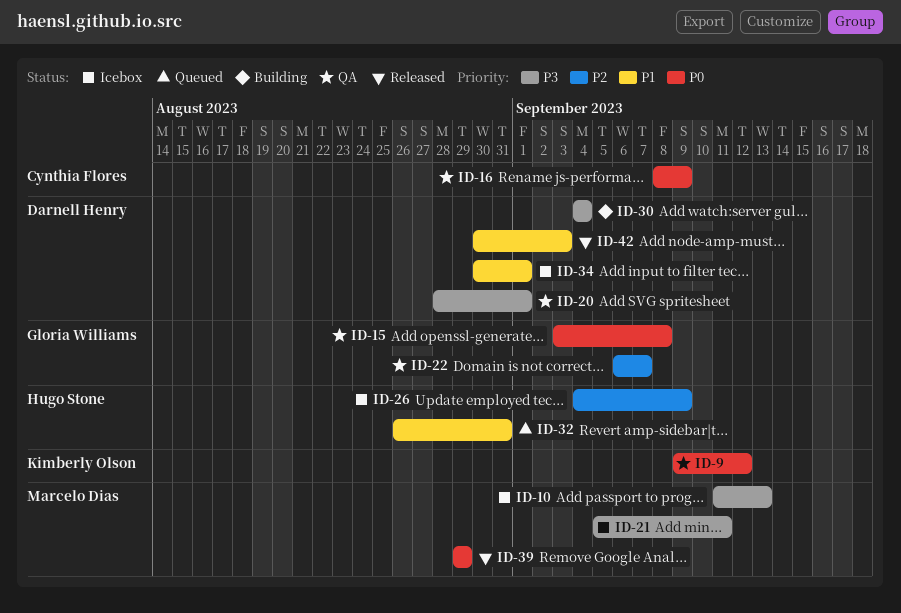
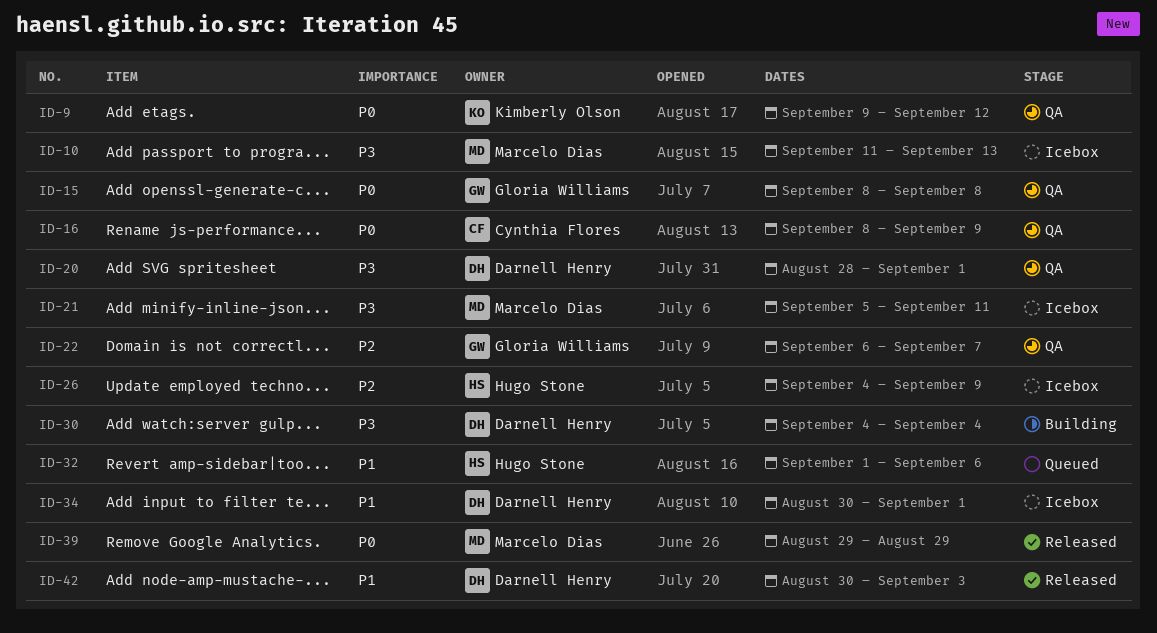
ID-15, start: Sep 3 -> Sep 8
ID-32, start: Aug 26 -> Sep 1
ID-32, due: Aug 31 -> Sep 6

